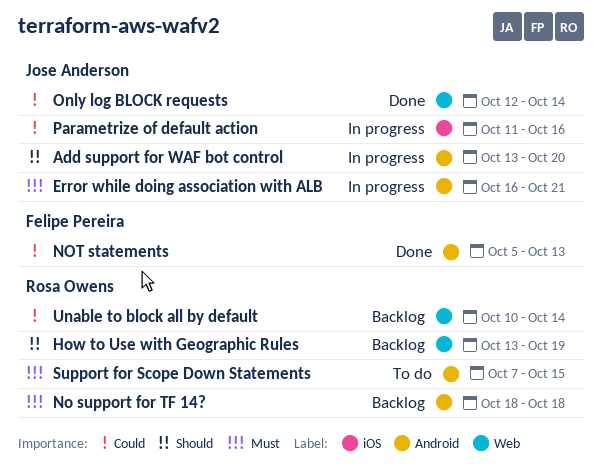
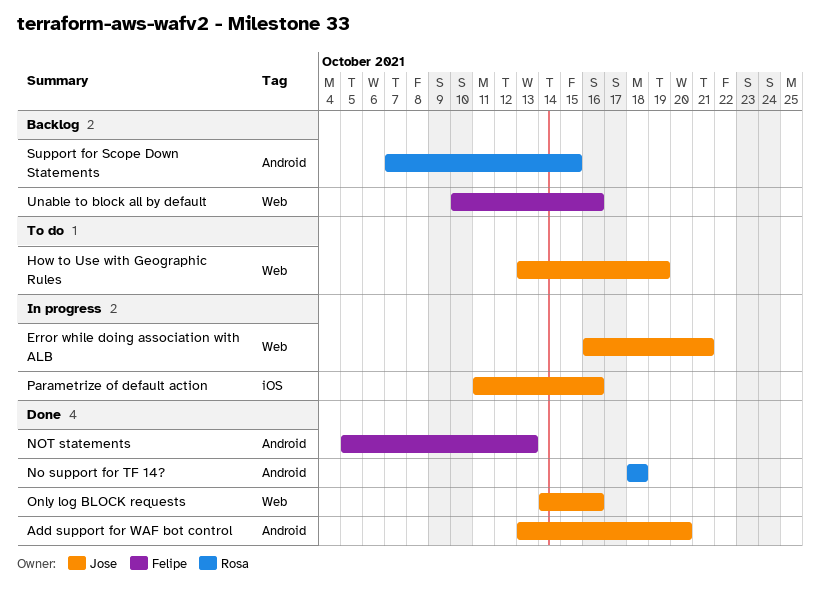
Add support for WAF bot control, status: In progress -> Done
Error while doing association with ALB, label: Android -> Web
How to Use with Geographic Rules, status: Backlog -> To do
How to Use with Geographic Rules, owner: Rosa Owens -> Jose Anderson
No support for TF 14?, status: Backlog -> Done
Only log BLOCK requests, start: Oct 12 -> Oct 14
Only log BLOCK requests, due: Oct 14 -> Oct 16
Support for Scope Down Statements, status: To do -> Backlog
Unable to block all by default, owner: Rosa Owens -> Felipe Pereira
Unable to block all by default, due: Oct 14 -> Oct 16

